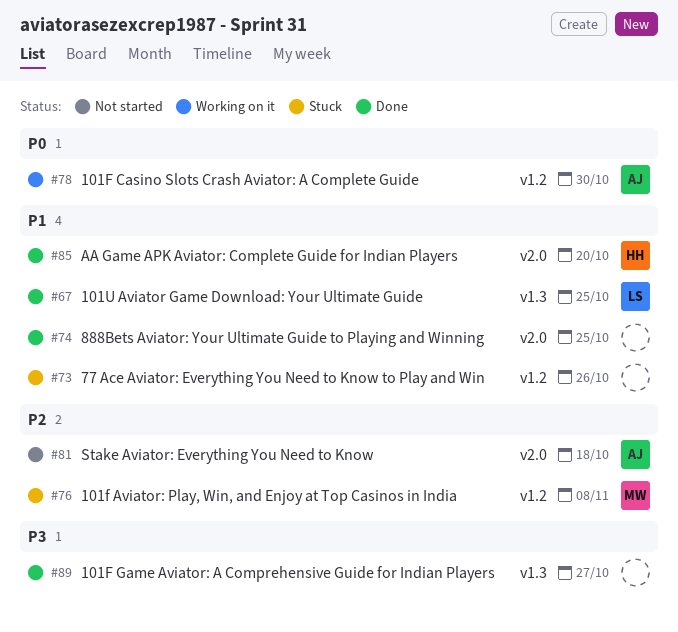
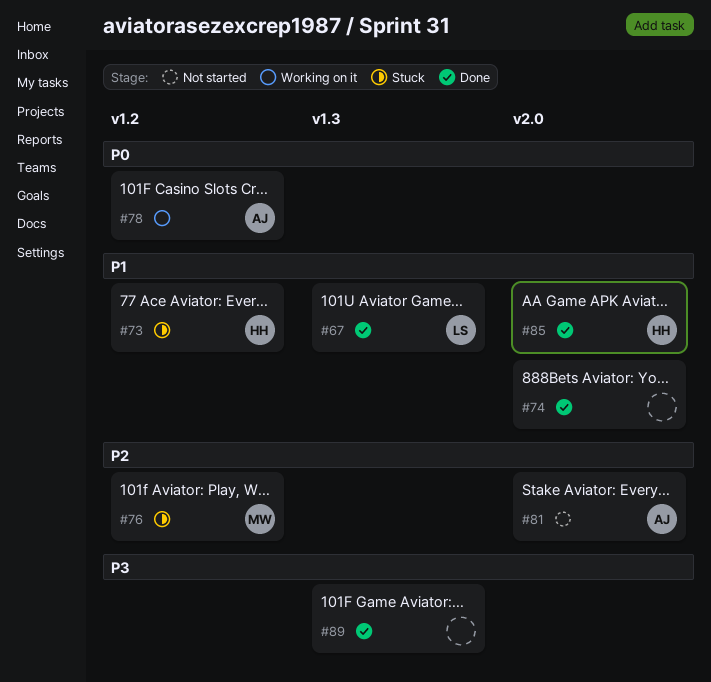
#73, owner: none -> HH

